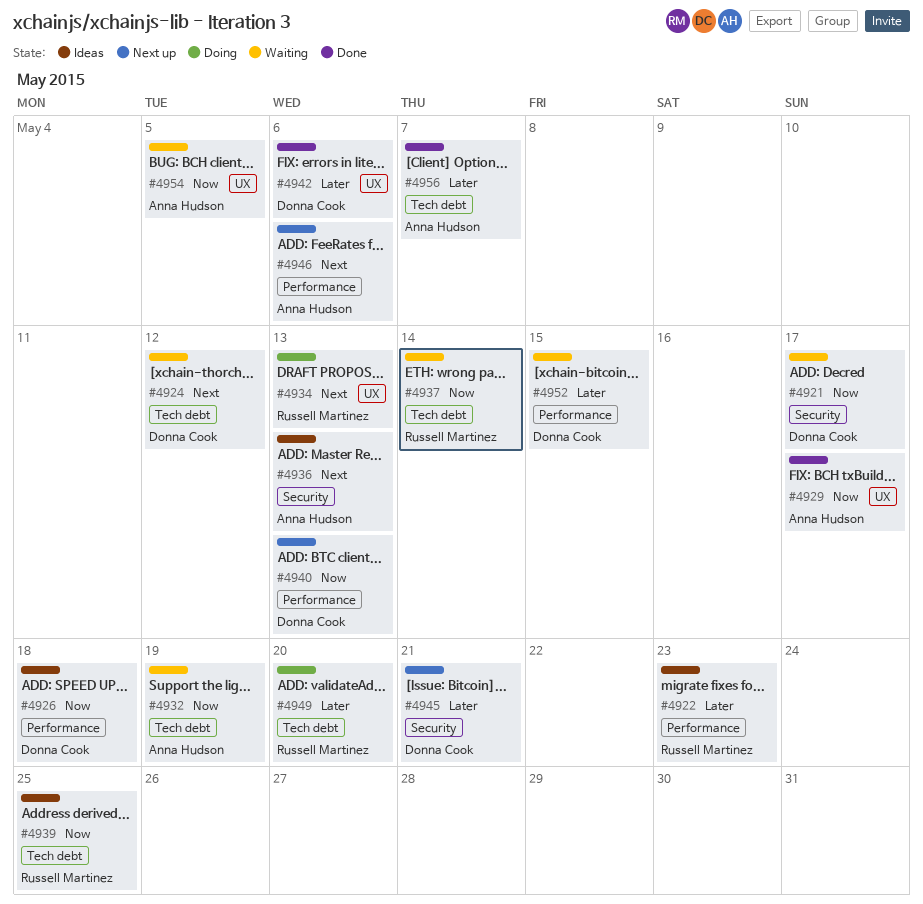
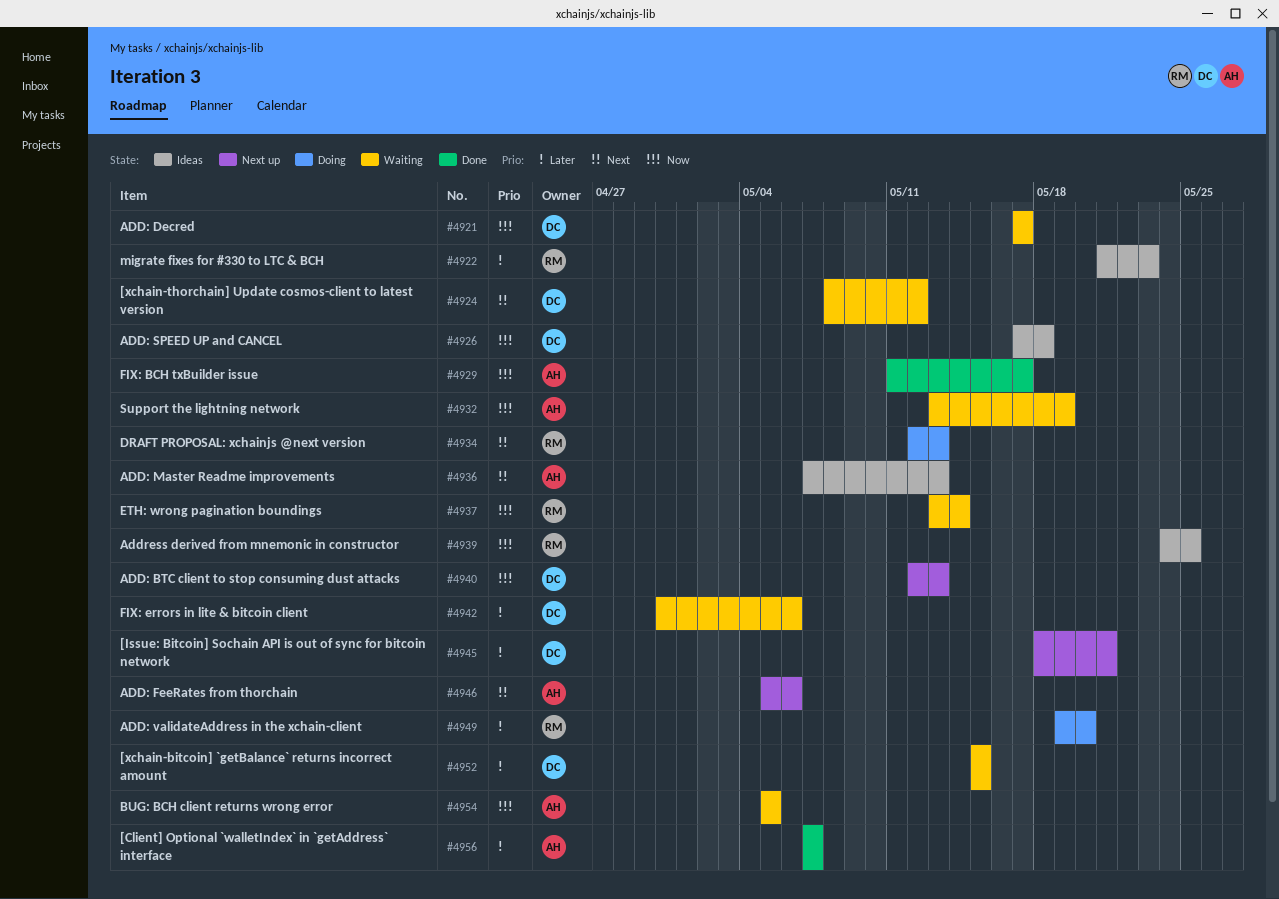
#4942, status: Done -> Waiting

